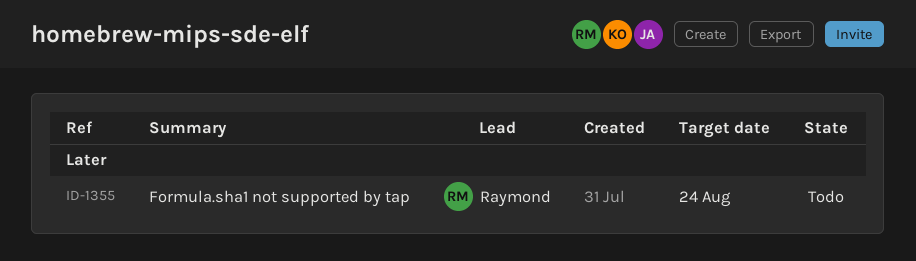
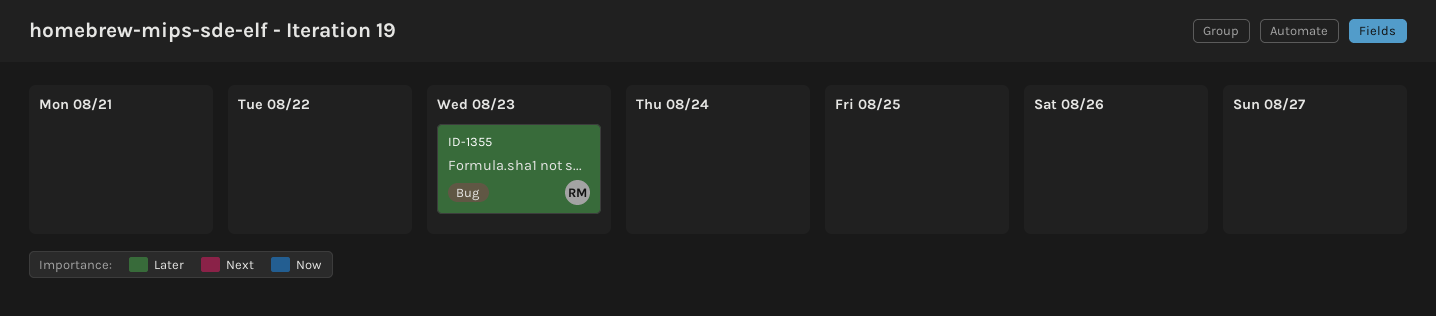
ID-1355, due: Aug 24 -> Aug 23

